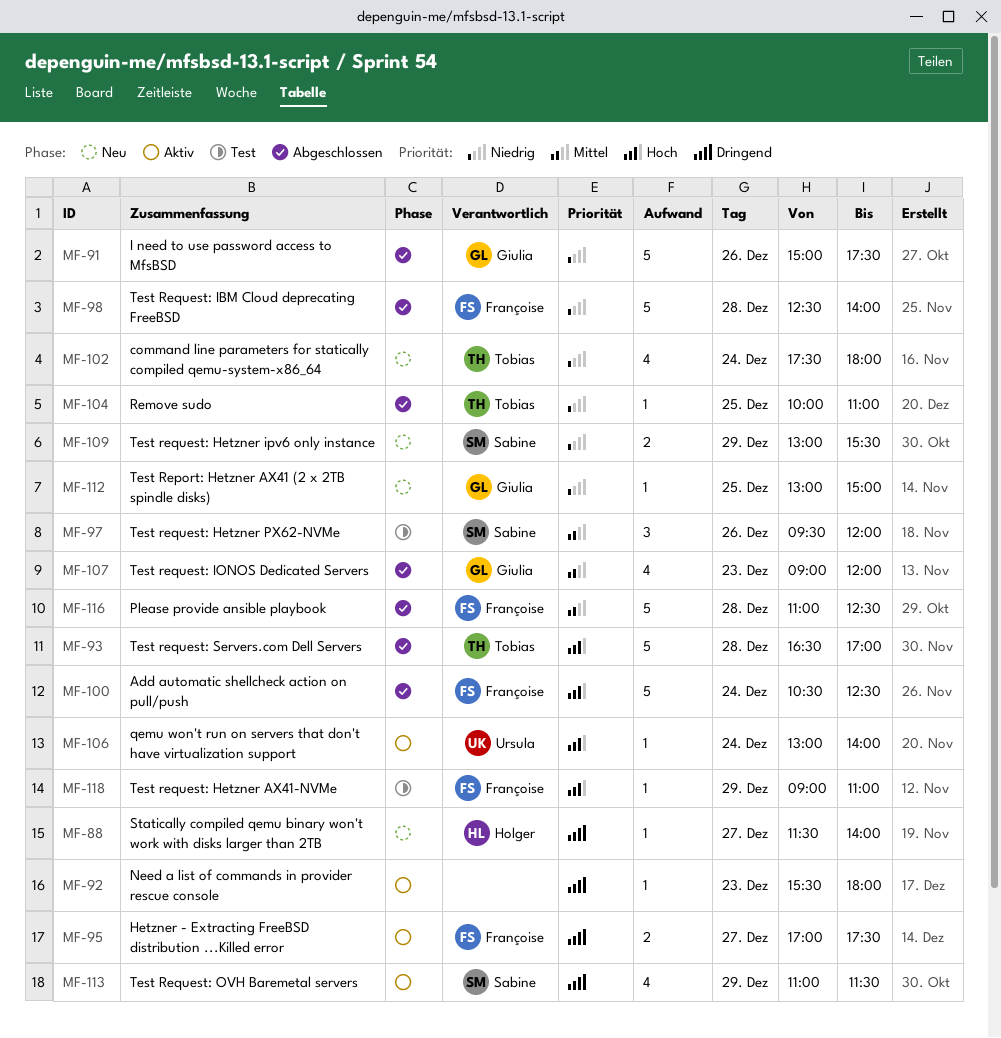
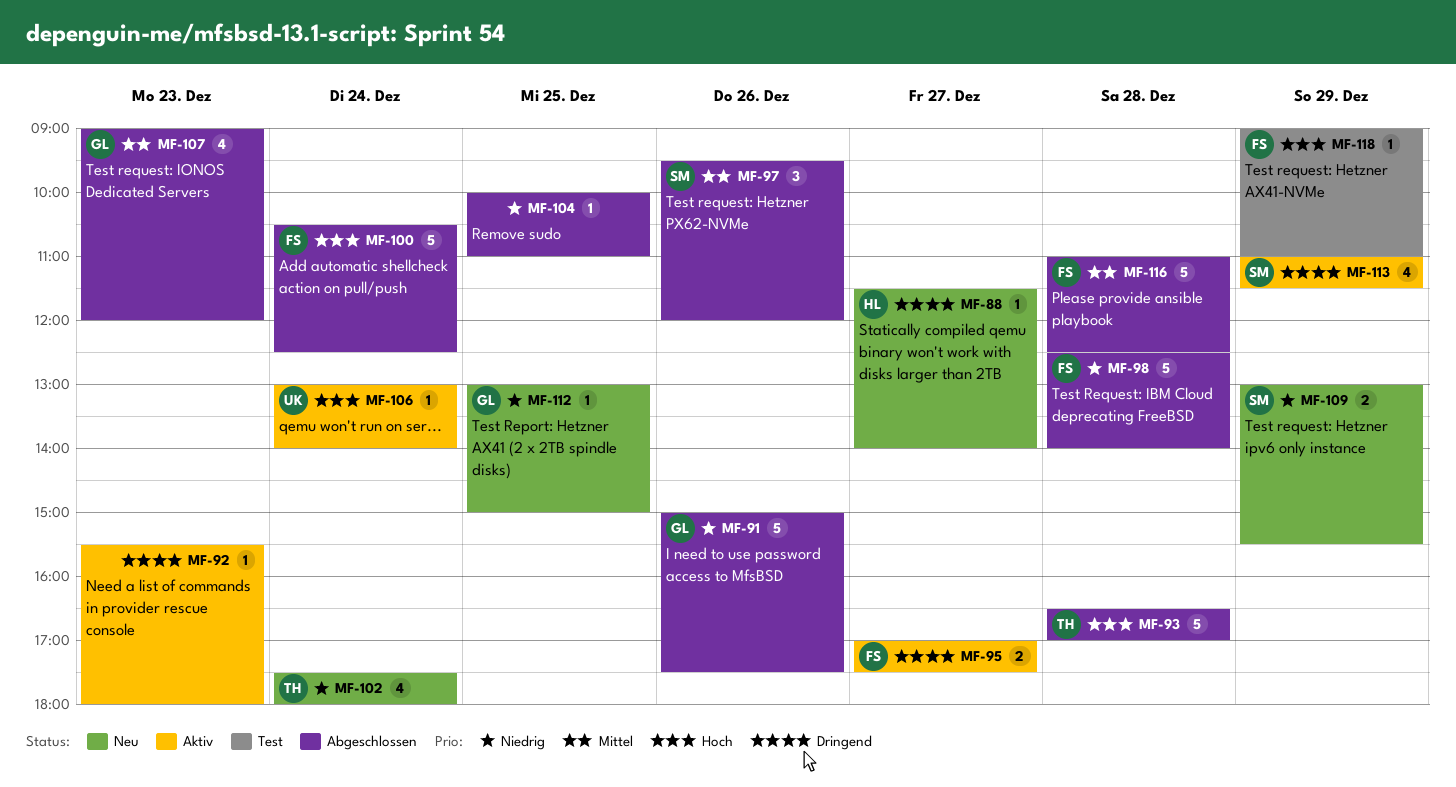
MF-97, status: Test -> Abgeschlossen
MF-104, owner: Tobias -> none

